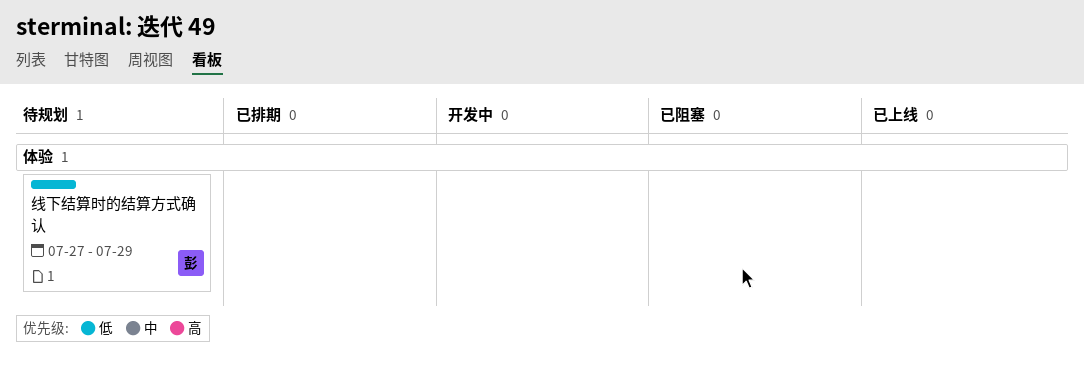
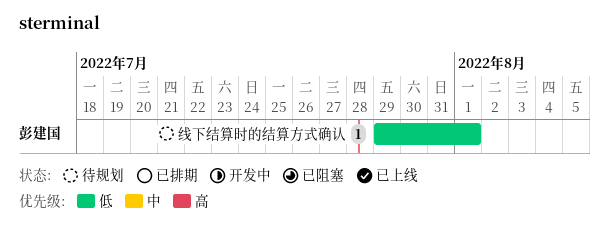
线下结算时的结算方式确认, start: Jul 27 -> Jul 29
线下结算时的结算方式确认, due: Jul 29 -> Aug 1

